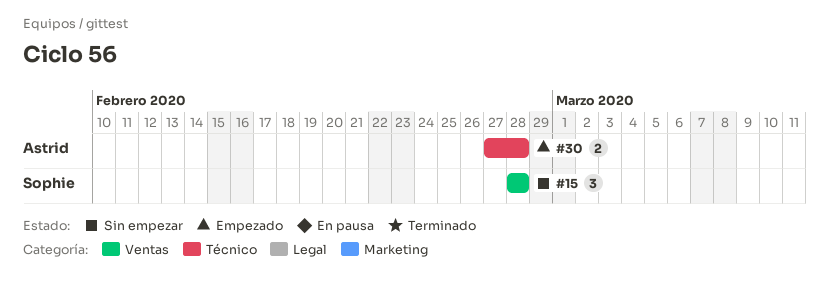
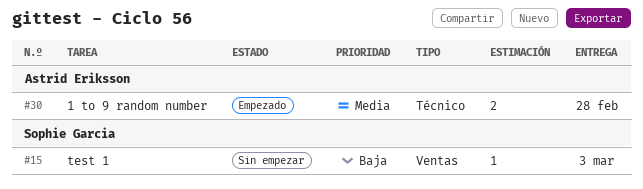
#15, estimate: 3 -> 1
#15, due: Feb 28 -> Mar 3

